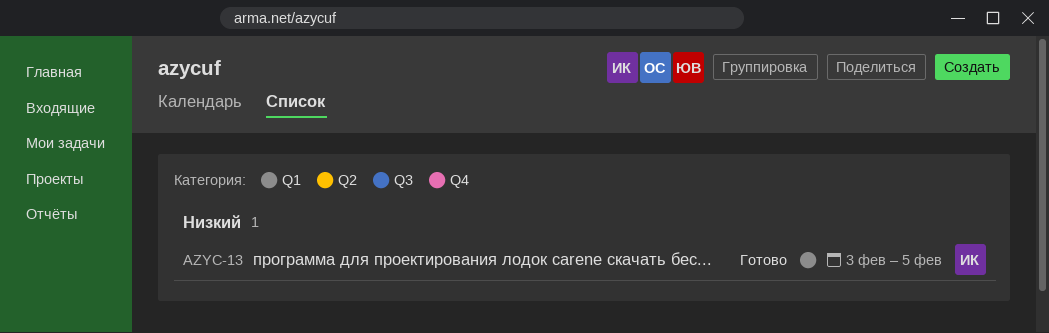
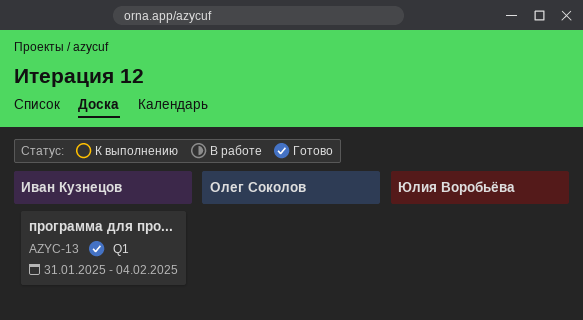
AZYC-13, start: Feb 3 -> Jan 31
AZYC-13, due: Feb 5 -> Feb 4

